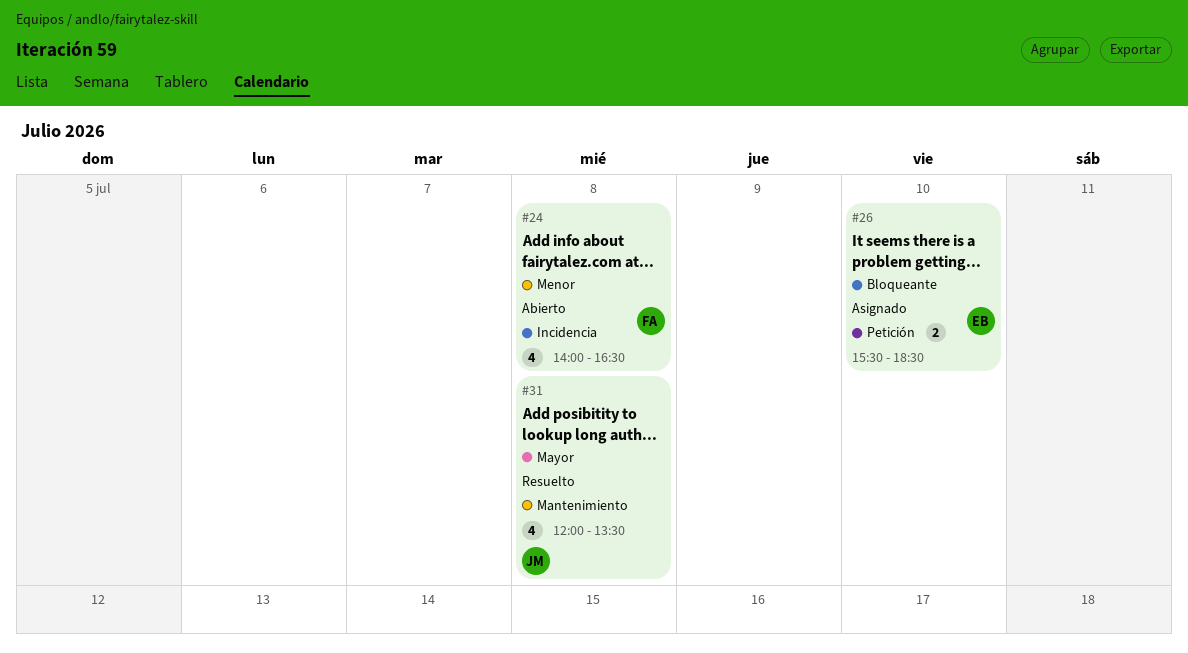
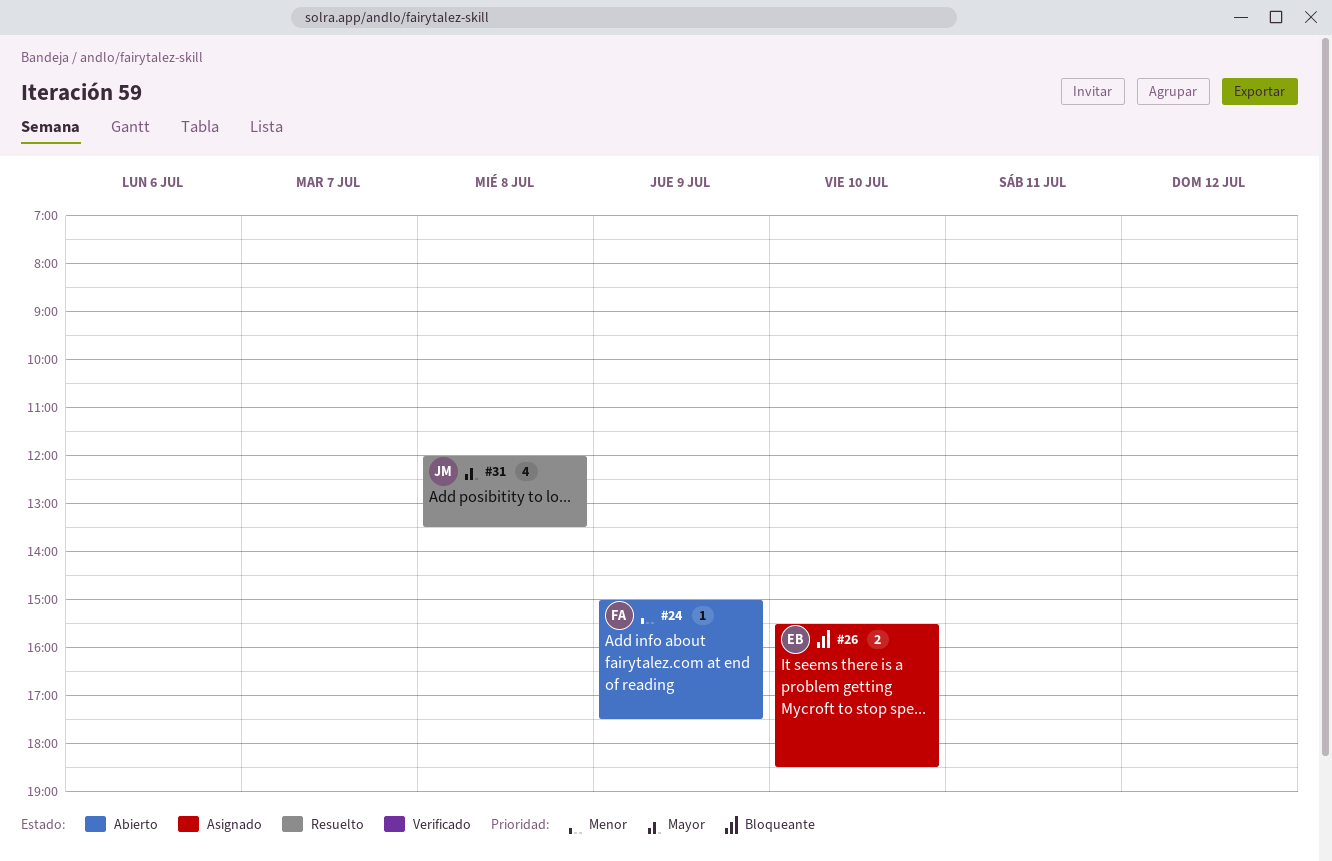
#24, estimate: 4 -> 1
#24, day: Jul 8 -> Jul 9
#24, begins: 14:00 -> 15:00
#24, ends: 16:30 -> 17:30

